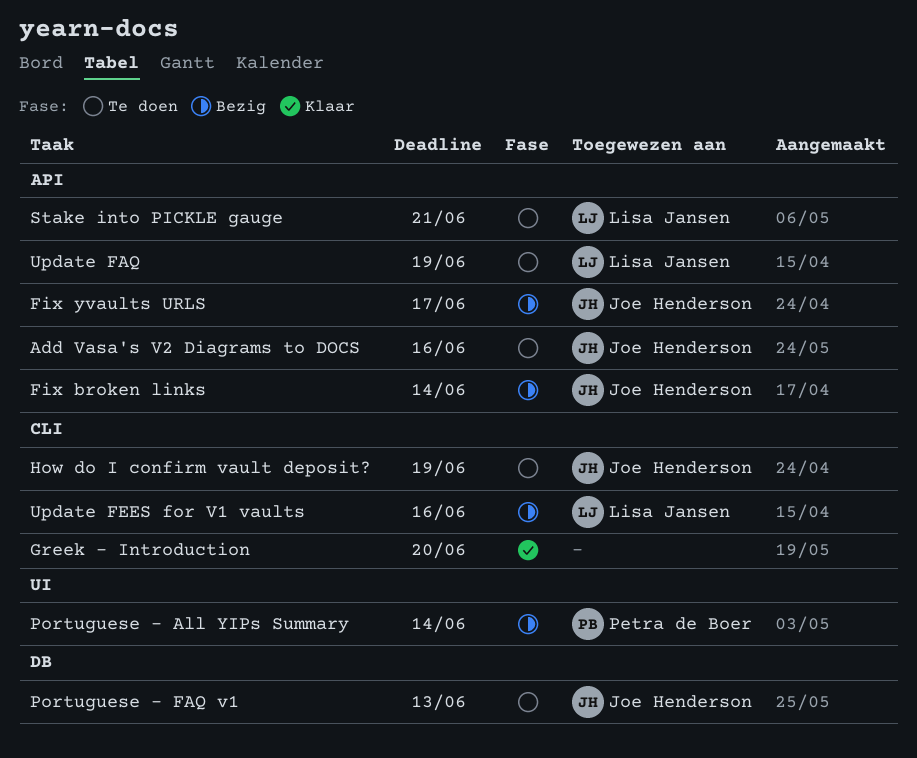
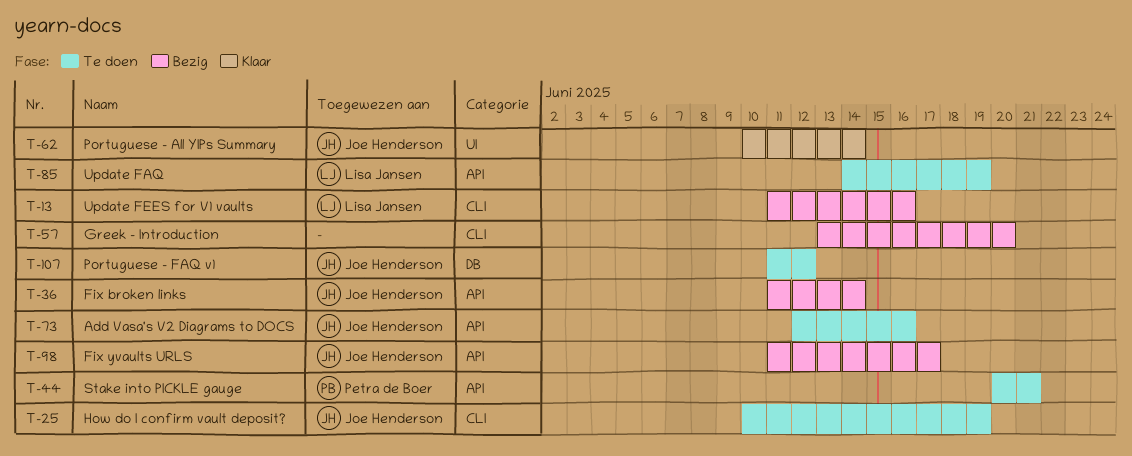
Greek - Introduction, status: Klaar -> Bezig
Portuguese - All YIPs Summary, status: Bezig -> Klaar
Portuguese - All YIPs Summary, owner: Petra de Boer -> Joe Henderson
Portuguese - FAQ v1, due: Jun 13 -> Jun 12
Stake into PICKLE gauge, owner: Lisa Jansen -> Petra de Boer

